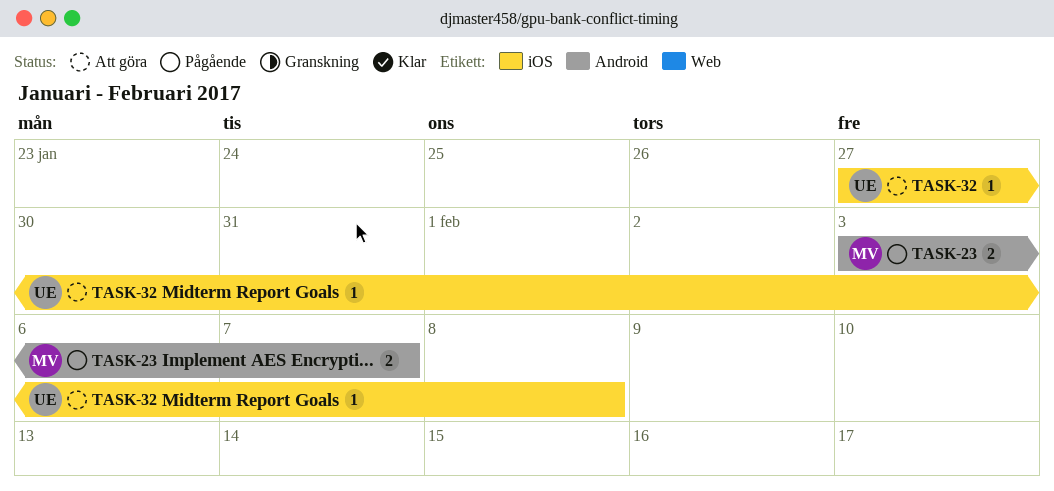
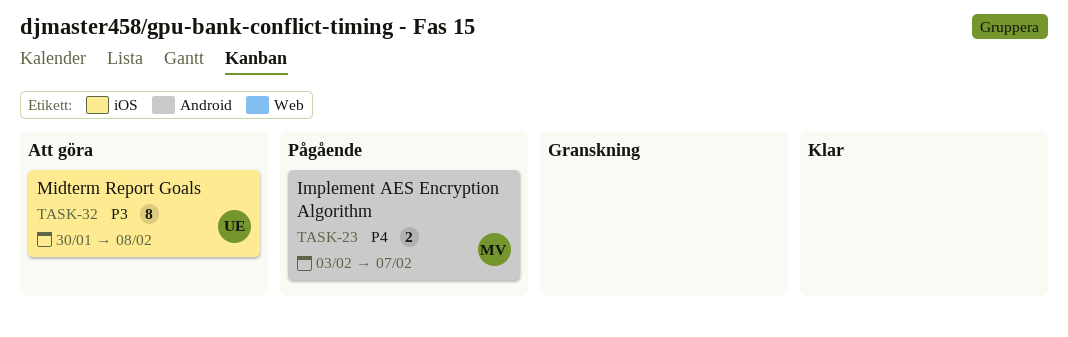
TASK-32, estimate: 1 -> 8
TASK-32, start: Jan 27 -> Jan 30

